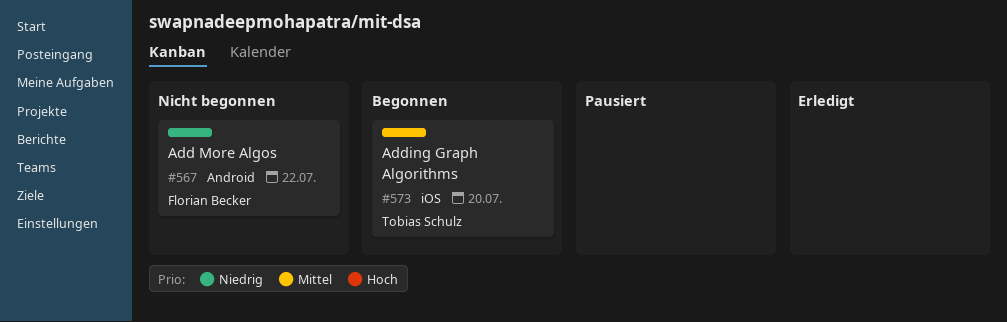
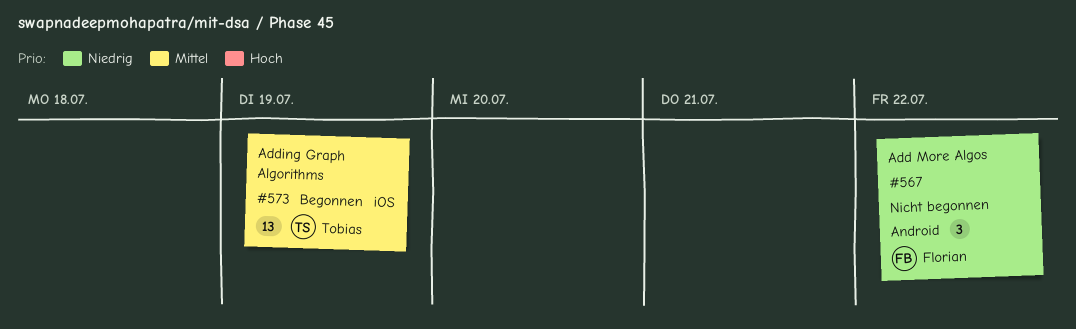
#573, due: Jul 20 -> Jul 19

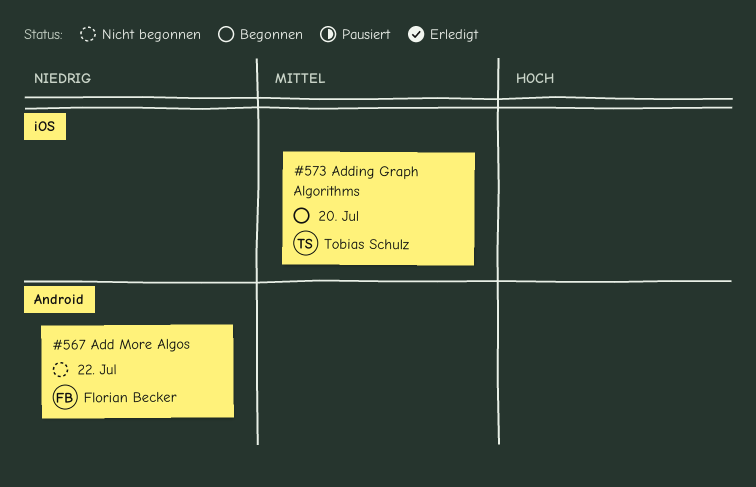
#573, due: Jul 19 -> Jul 20

